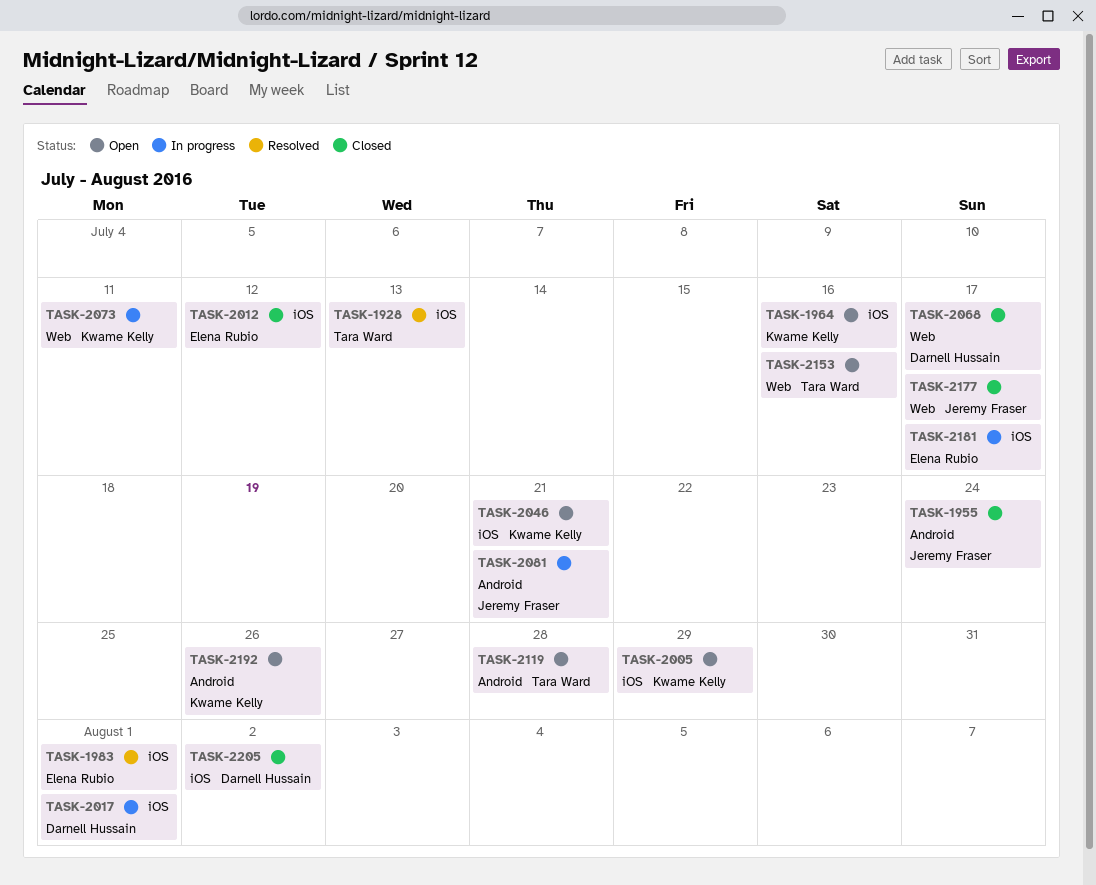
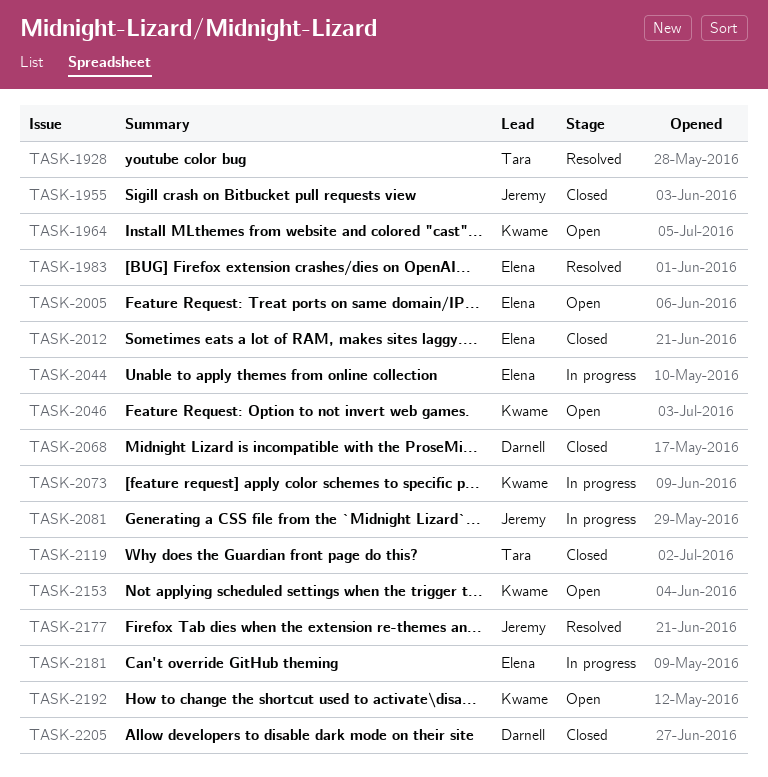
TASK-2005, owner: Kwame Kelly -> Elena Rubio
TASK-2017: present -> none
TASK-2044: none -> present
TASK-2119, status: Open -> Closed
TASK-2153, owner: Tara Ward -> Kwame Kelly
TASK-2177, status: Closed -> Resolved

